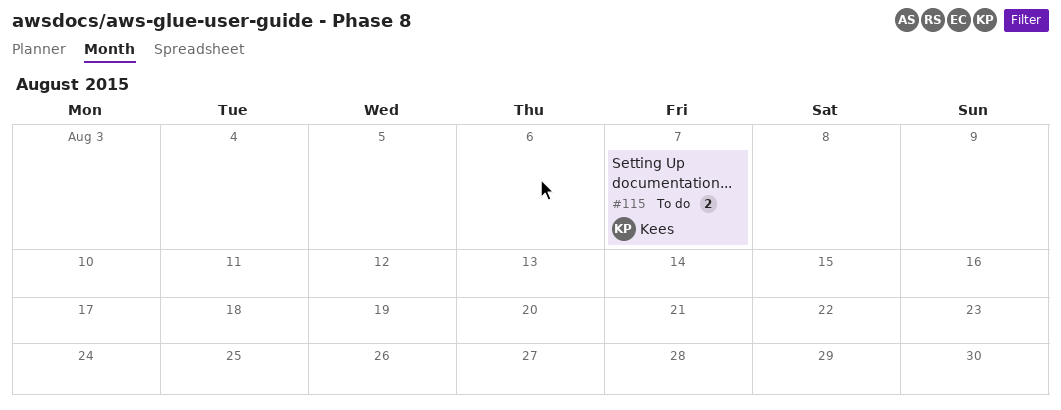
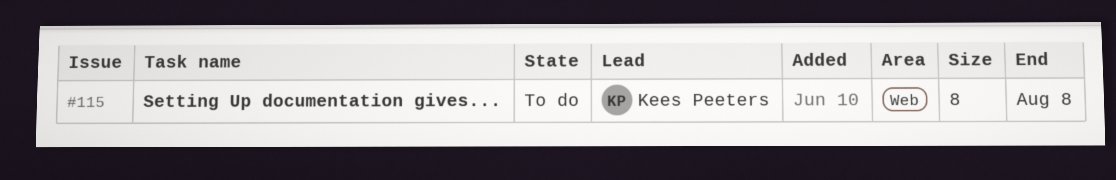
#115, estimate: 2 -> 8
#115, due: Aug 7 -> Aug 8

